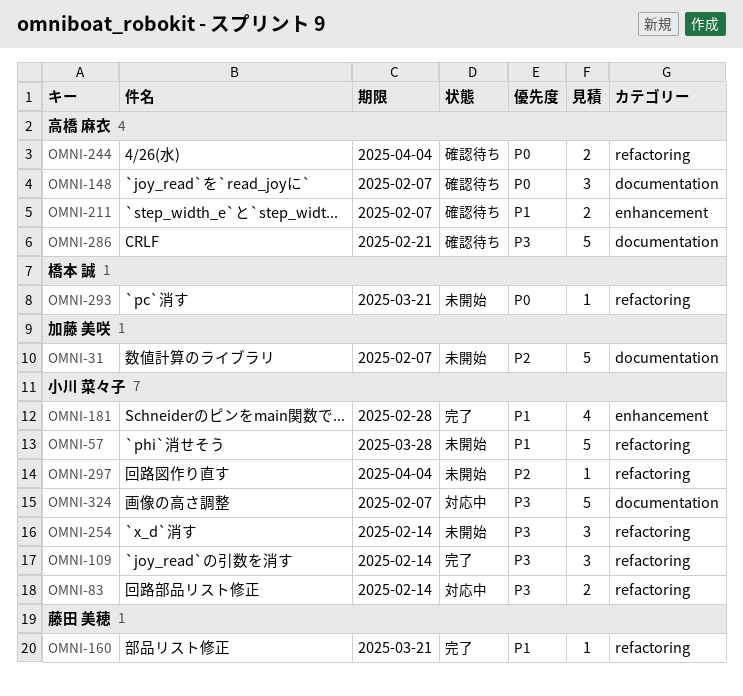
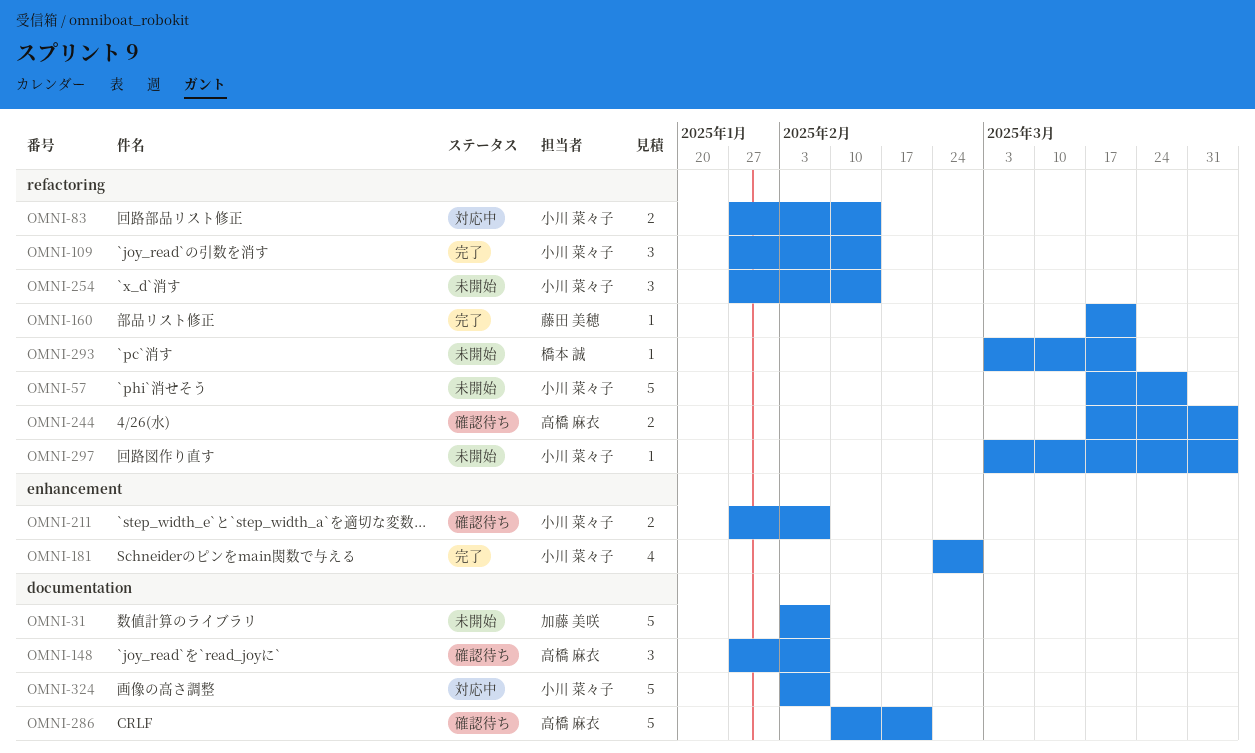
OMNI-211, owner: 高橋 麻衣 -> 小川 菜々子

